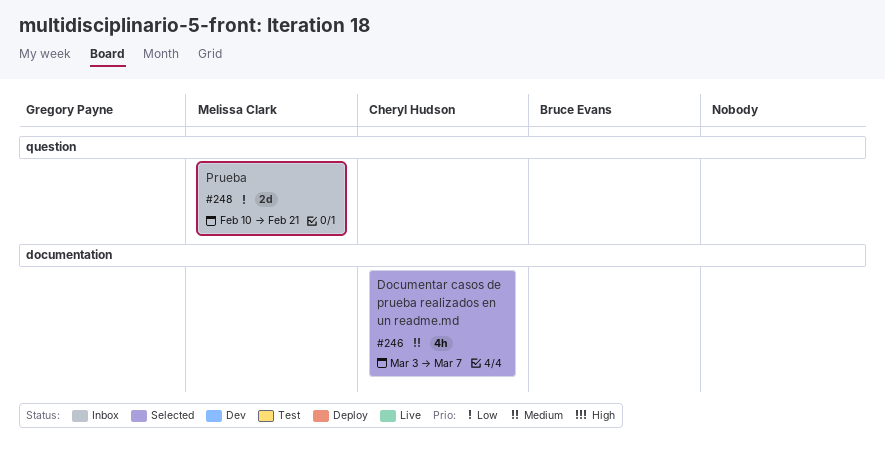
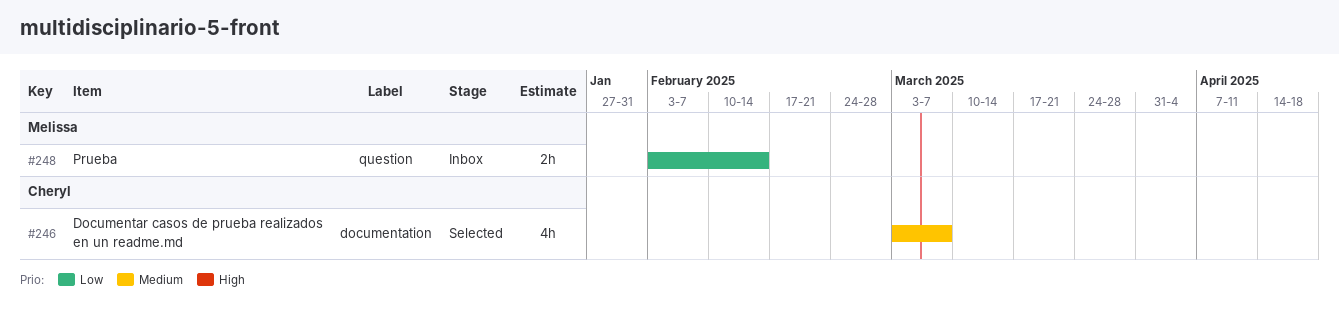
#248, estimate: 2d -> 2h
#248, start: Feb 10 -> Feb 3
#248, due: Feb 21 -> Feb 14

